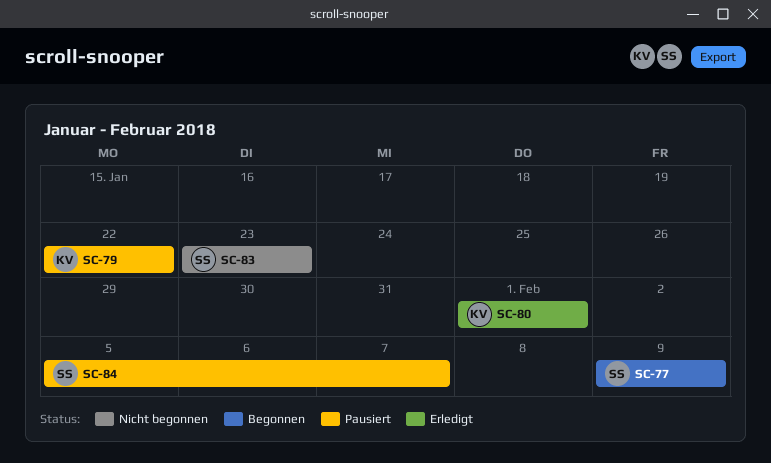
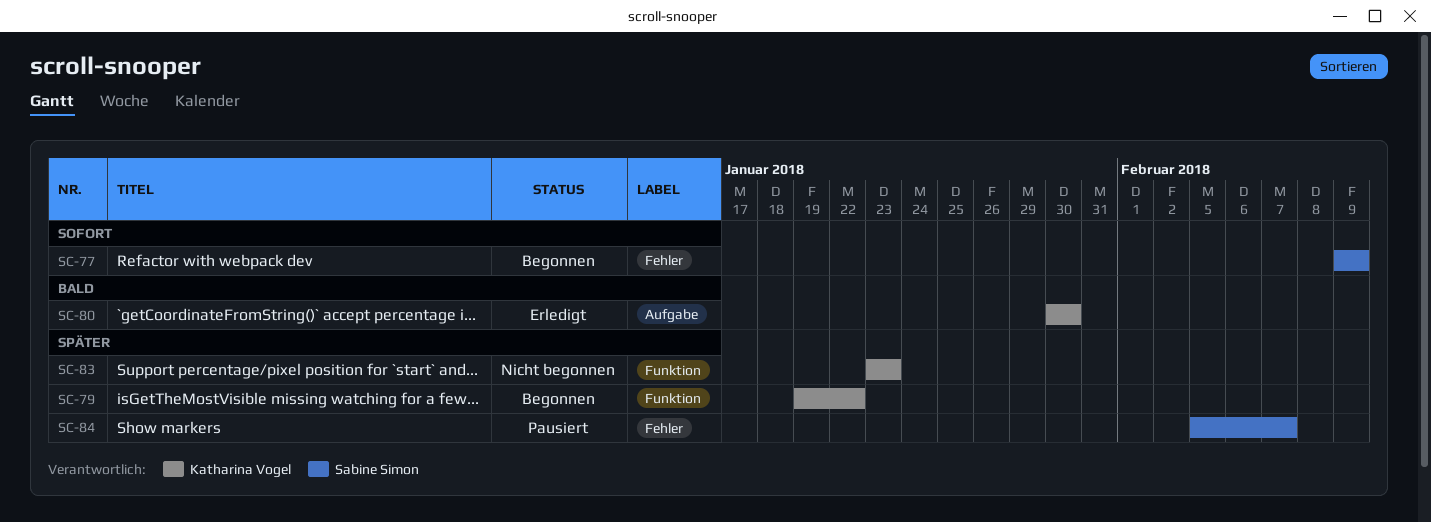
SC-79, status: Pausiert -> Begonnen
SC-79, start: Jan 22 -> Jan 19
SC-80, start: Feb 1 -> Jan 30
SC-80, due: Feb 1 -> Jan 30
SC-83, owner: Sabine Simon -> Katharina Vogel

